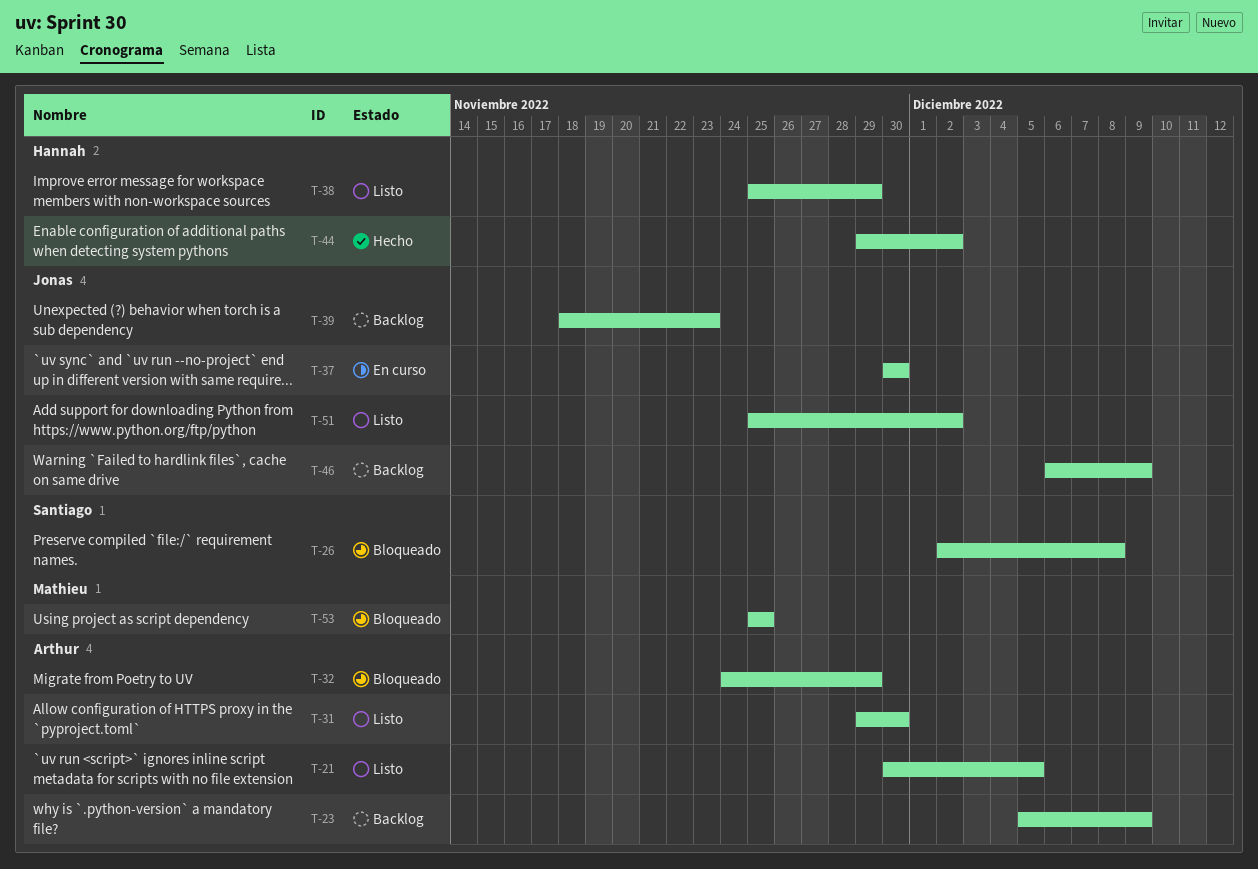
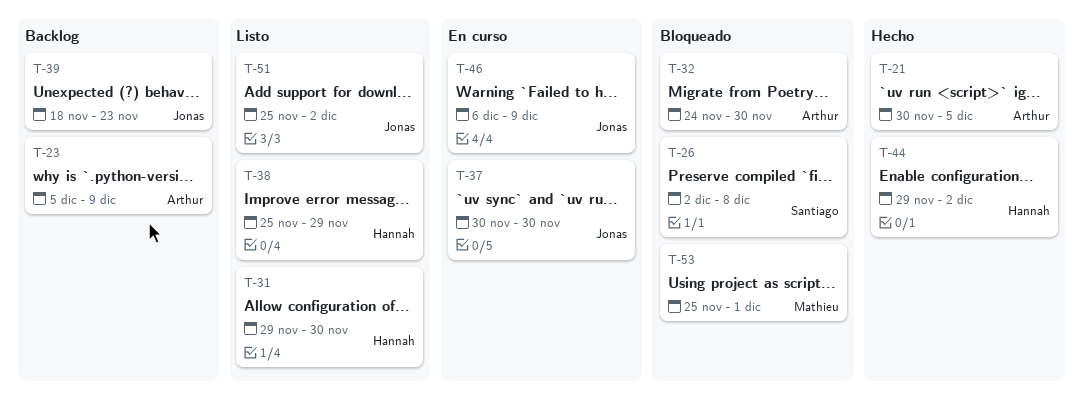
T-21, status: Listo -> Hecho
T-31, owner: Arthur -> Hannah
T-32, due: Nov 29 -> Nov 30
T-46, status: Backlog -> En curso
T-53, due: Nov 25 -> Dec 1

